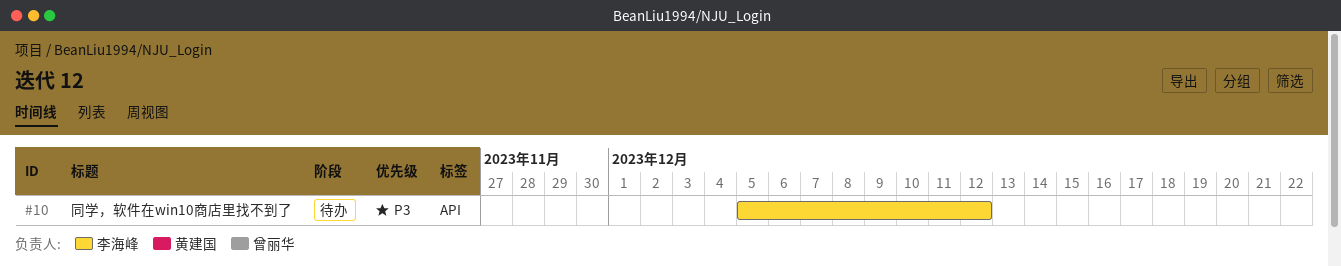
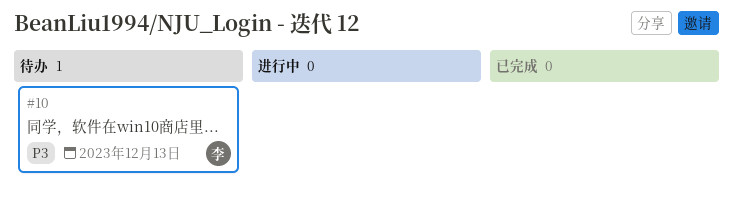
#10, due: Dec 12 -> Dec 13

